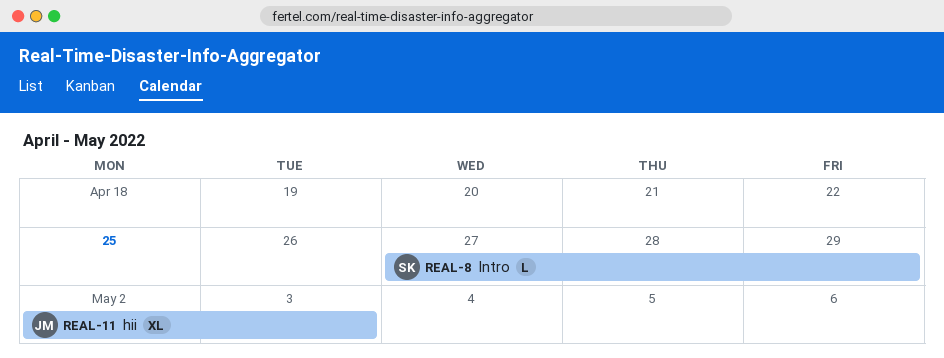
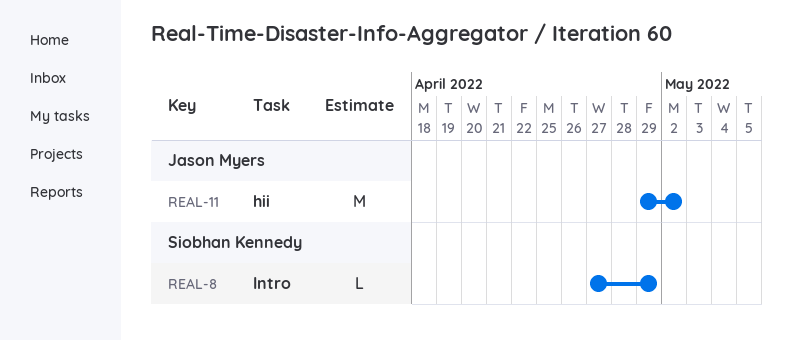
REAL-11, estimate: XL -> M
REAL-11, start: May 2 -> Apr 29
REAL-11, due: May 3 -> May 2

